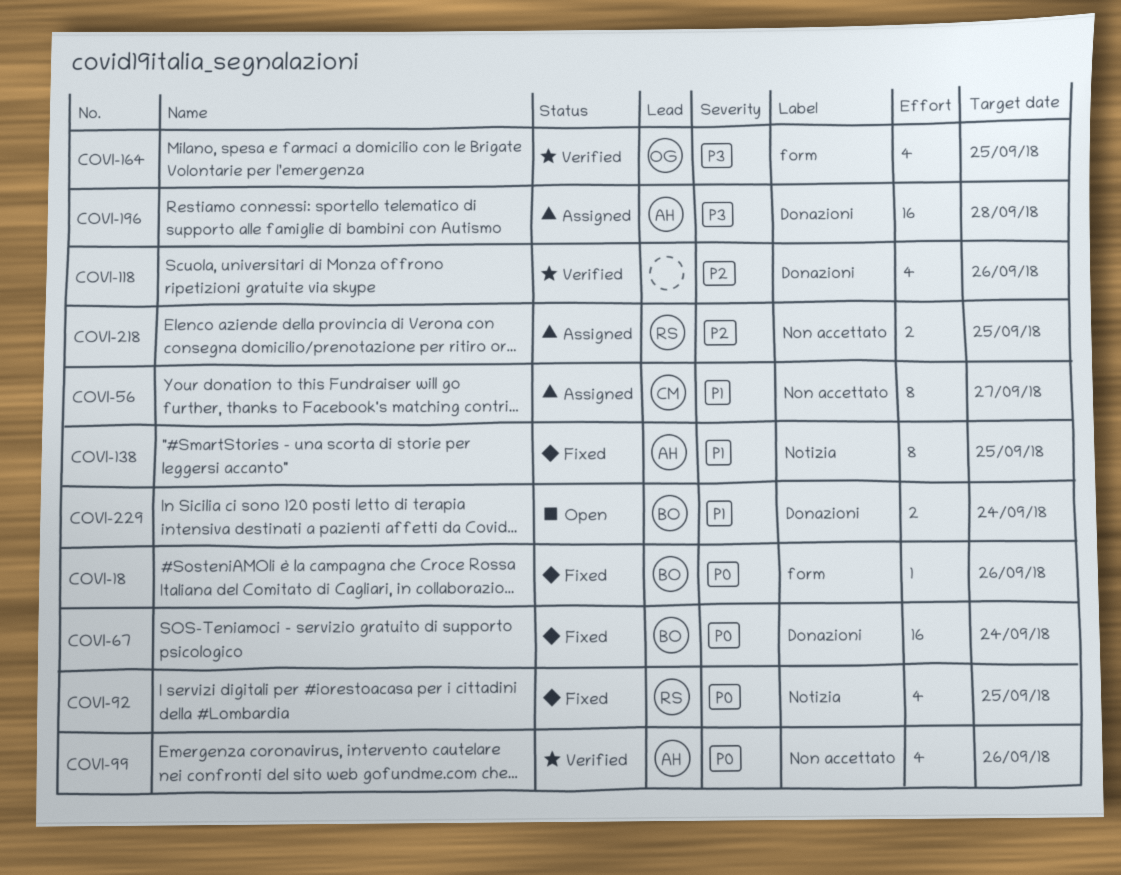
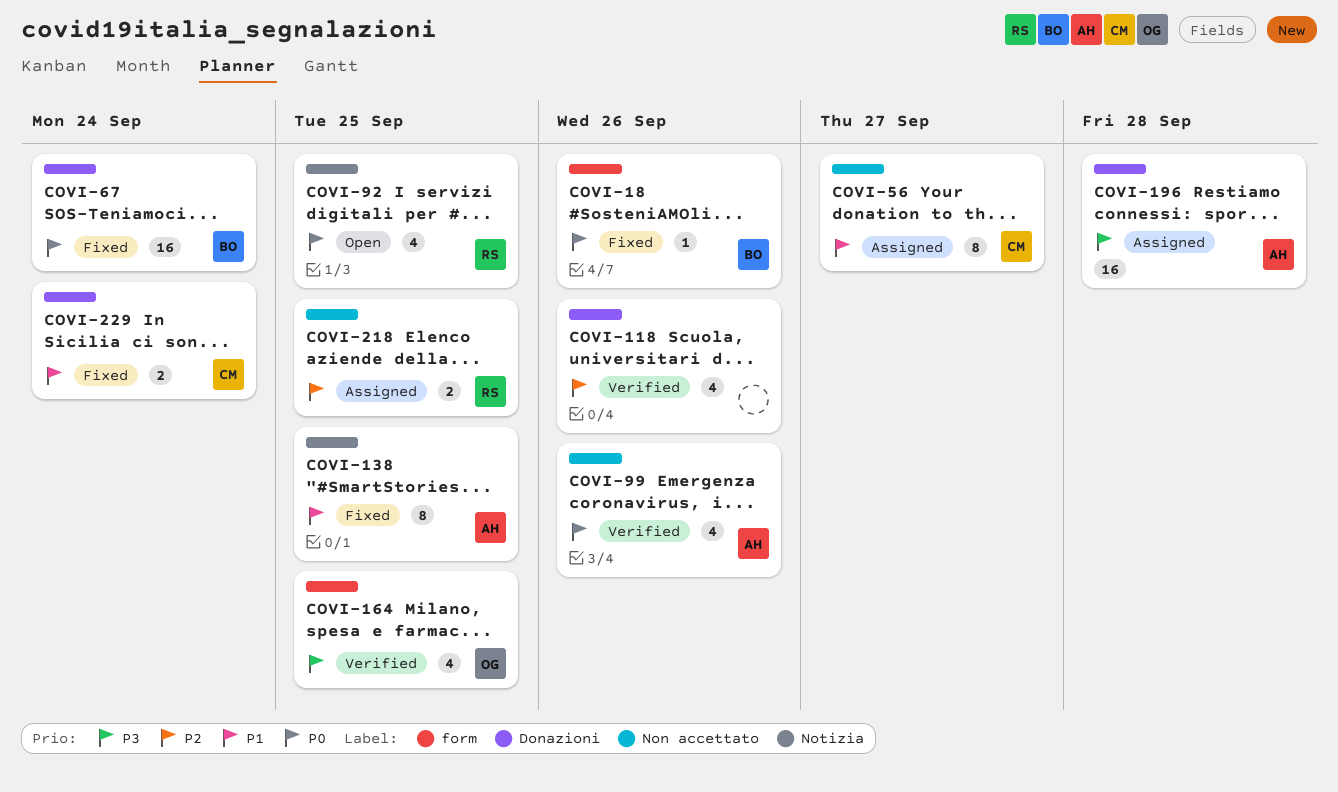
COVI-92, status: Fixed -> Open
COVI-229, status: Open -> Fixed
COVI-229, owner: BO -> CM

